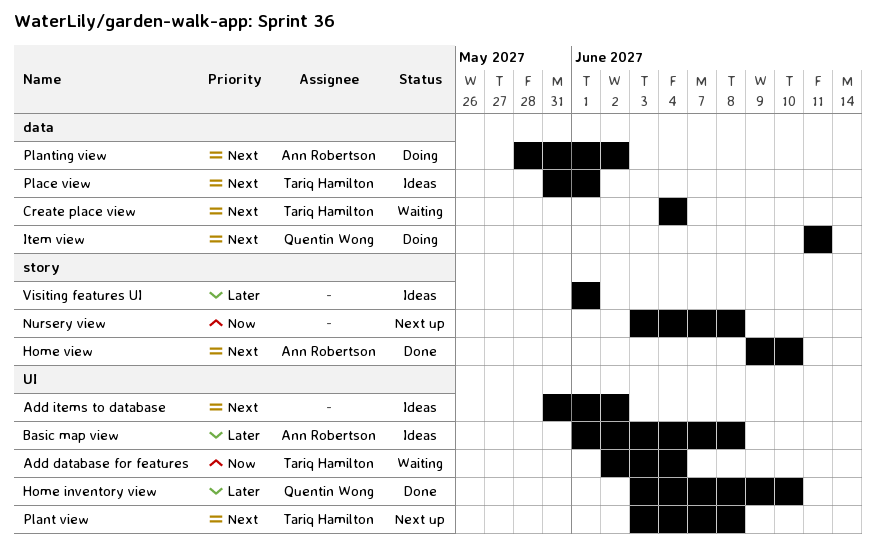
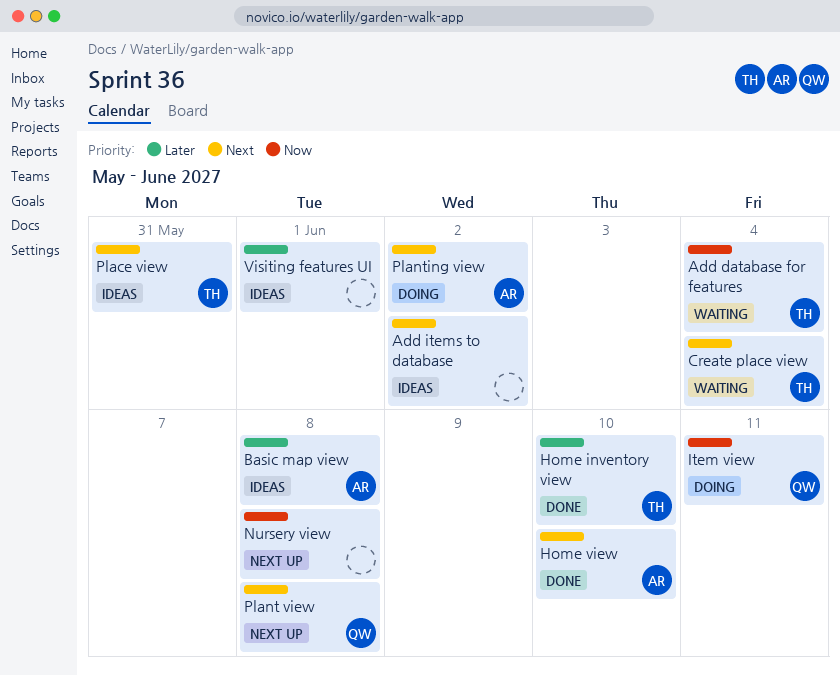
Home inventory view, owner: Quentin Wong -> Tariq Hamilton
Item view, priority: Next -> Now
Place view, due: Jun 1 -> May 31
Plant view, owner: Tariq Hamilton -> Quentin Wong

